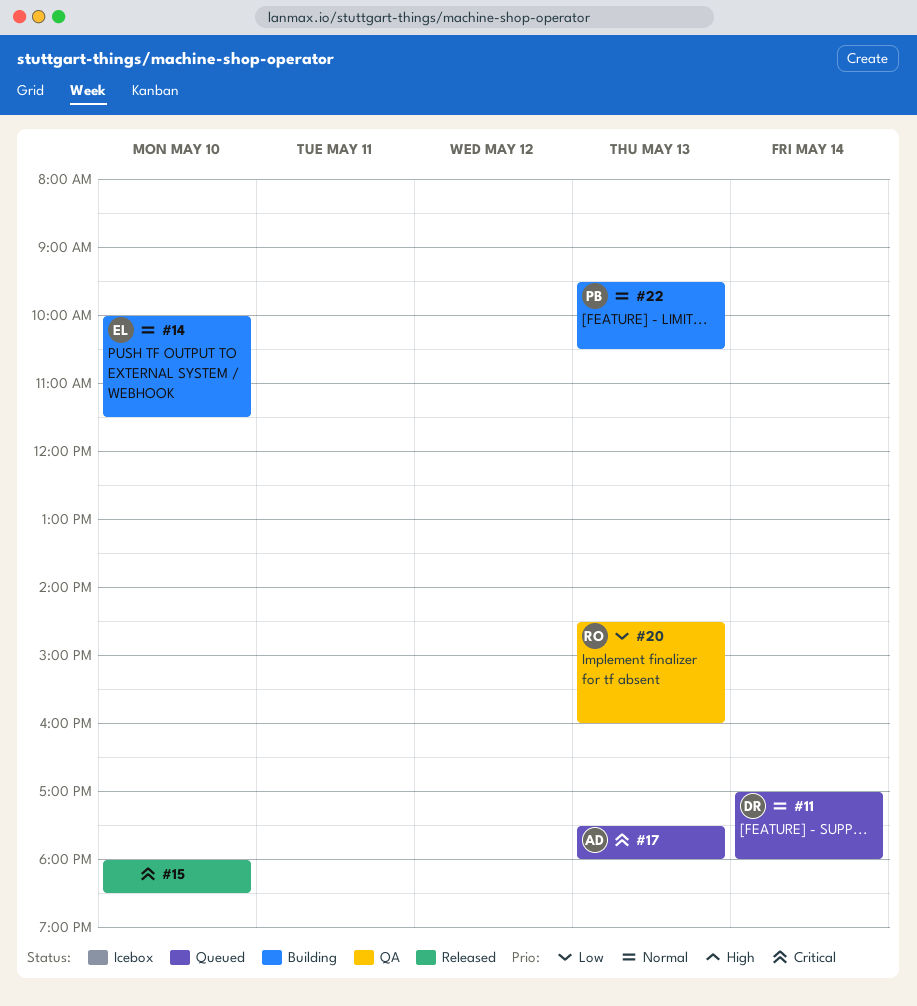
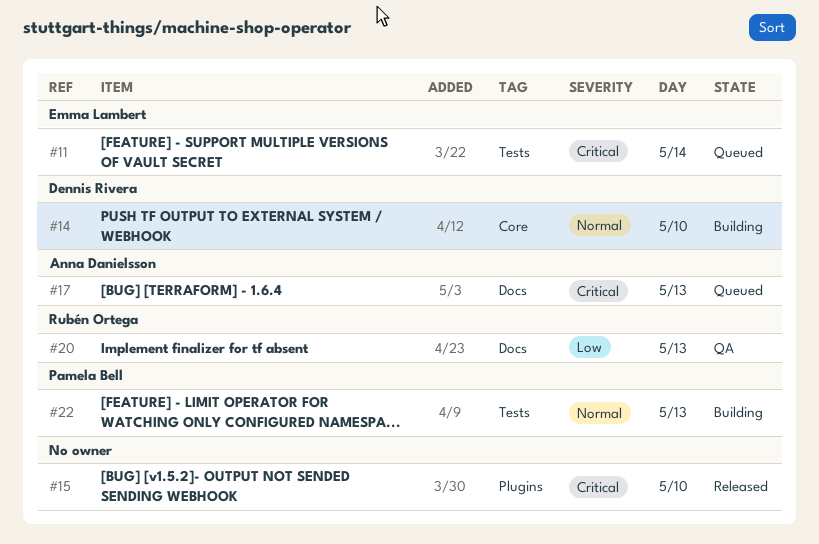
#11, owner: Dennis Rivera -> Emma Lambert
#11, priority: Normal -> Critical
#14, owner: Emma Lambert -> Dennis Rivera

